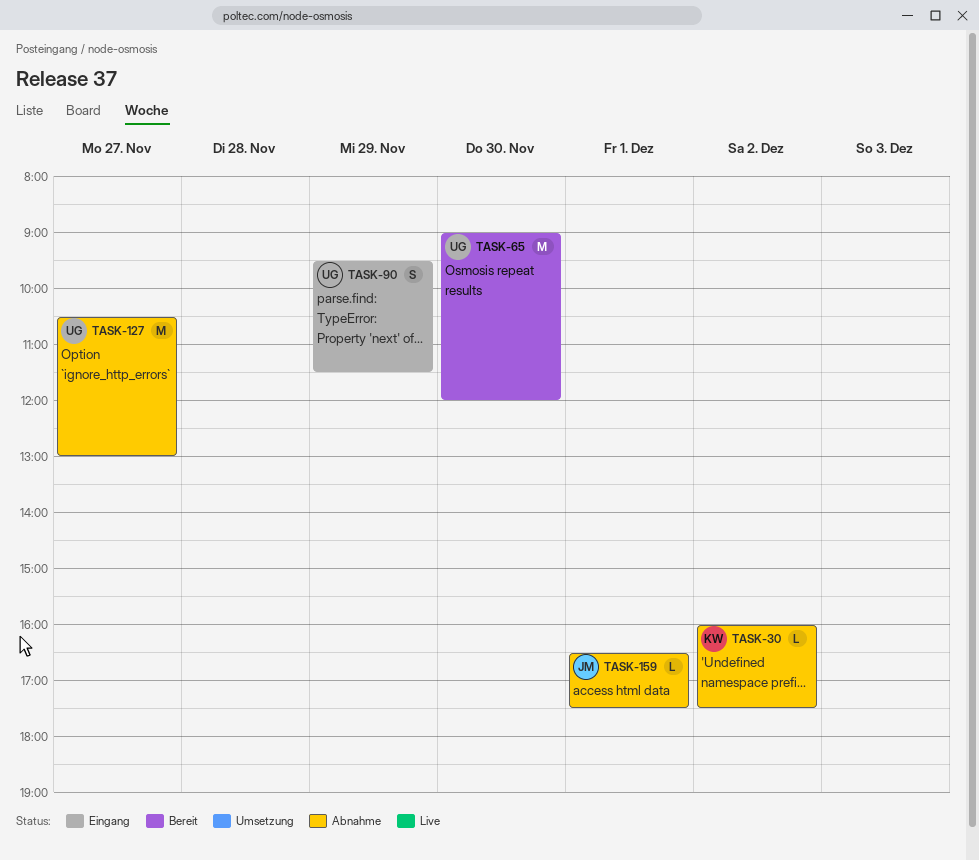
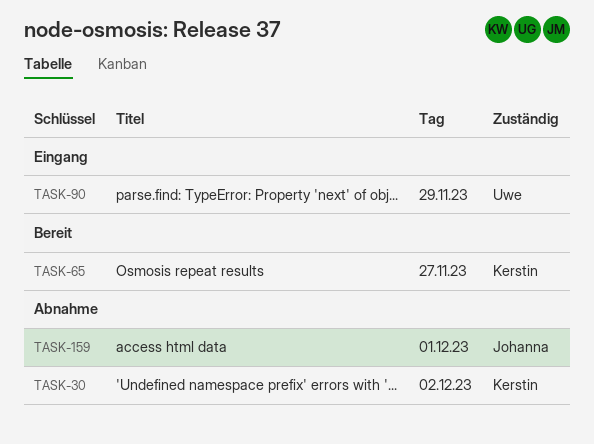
TASK-65, owner: Uwe -> Kerstin
TASK-65, day: Nov 30 -> Nov 27
TASK-127: present -> none

